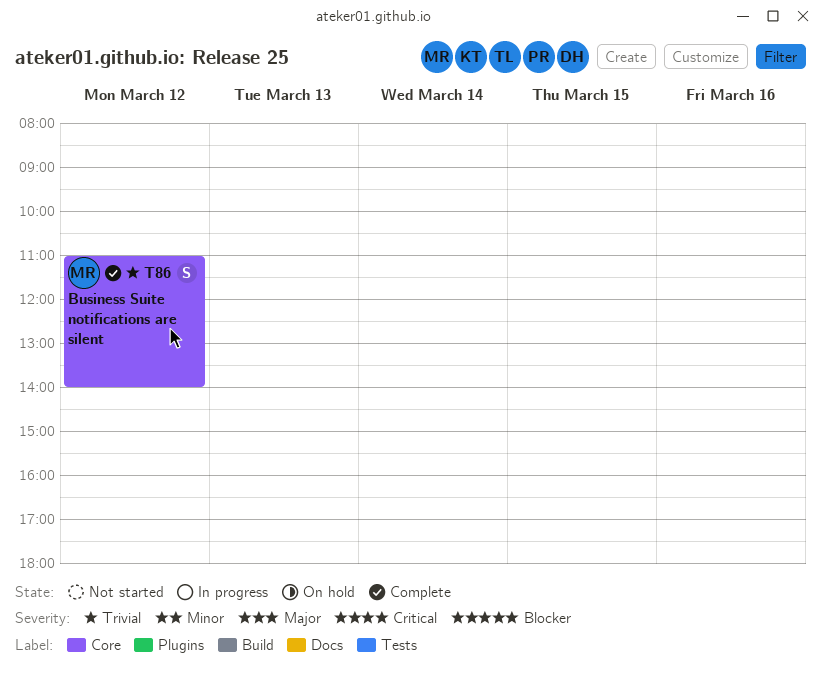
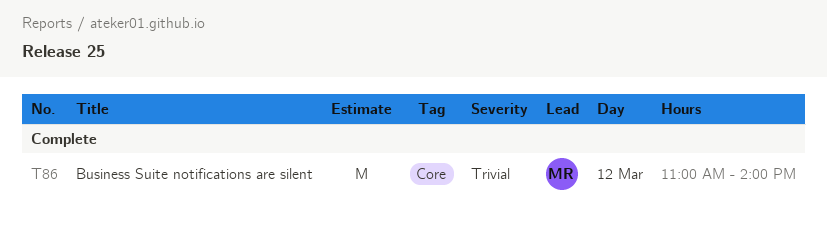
T86, estimate: S -> M

